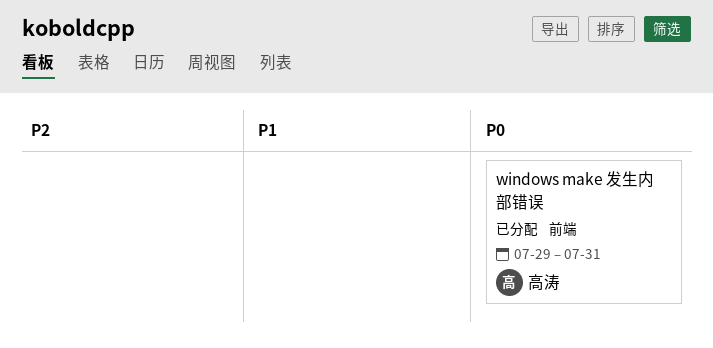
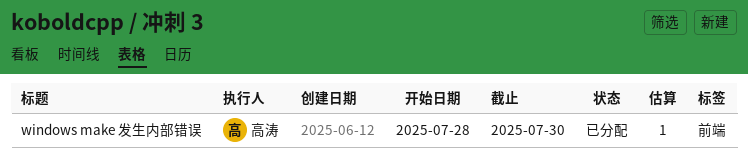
windows make 发生内部错误, start: Jul 29 -> Jul 28
windows make 发生内部错误, due: Jul 31 -> Jul 30

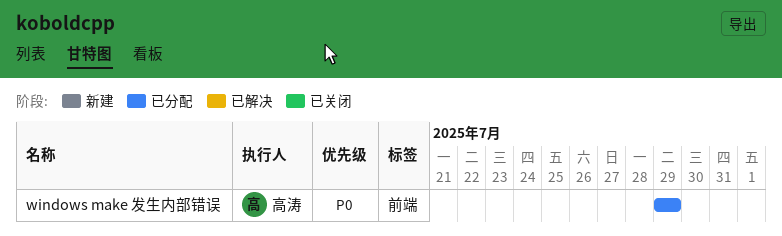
windows make 发生内部错误, start: Jul 28 -> Jul 29
windows make 发生内部错误, due: Jul 30 -> Jul 29

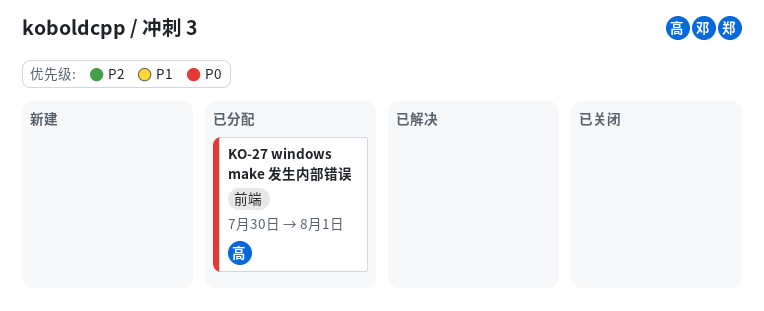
windows make 发生内部错误, start: Jul 29 -> Jul 30
windows make 发生内部错误, due: Jul 29 -> Aug 1

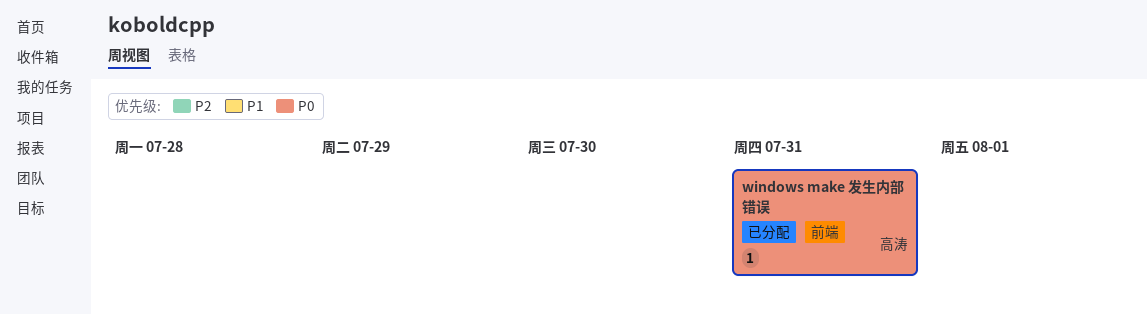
windows make 发生内部错误, due: Aug 1 -> Jul 31

